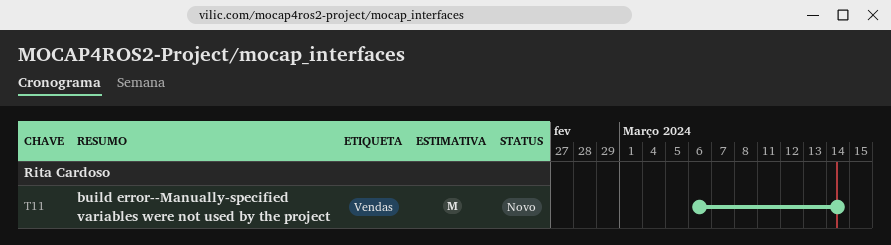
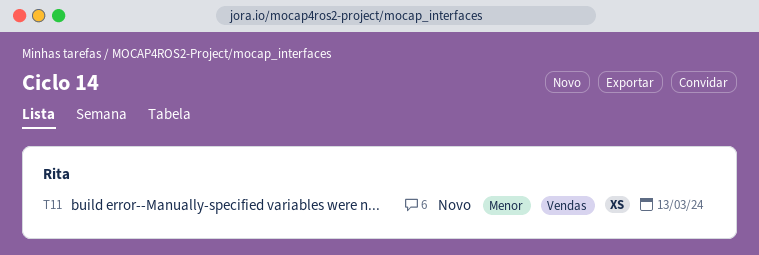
T11, estimate: M -> XS
T11, due: Mar 14 -> Mar 13

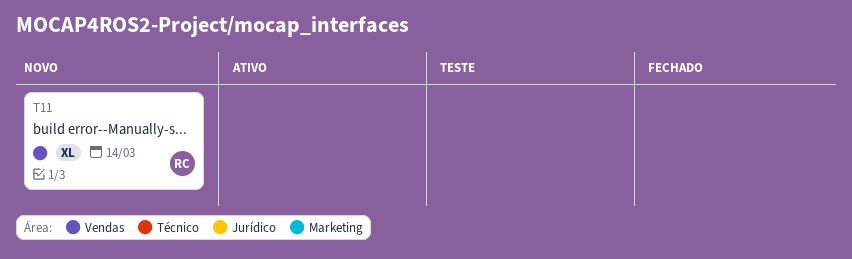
T11, estimate: XS -> XL
T11, due: Mar 13 -> Mar 14

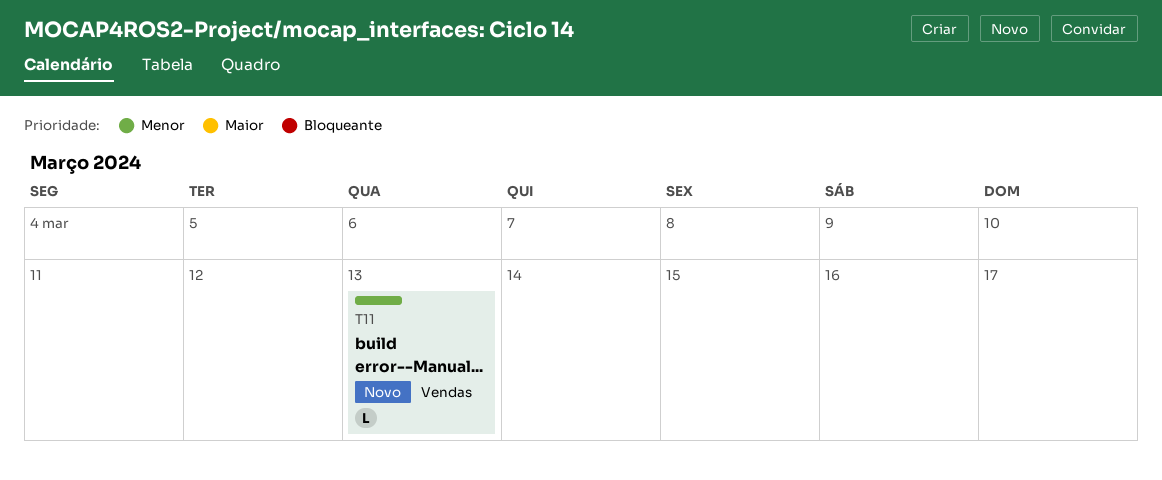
T11, estimate: XL -> L
T11, due: Mar 14 -> Mar 13

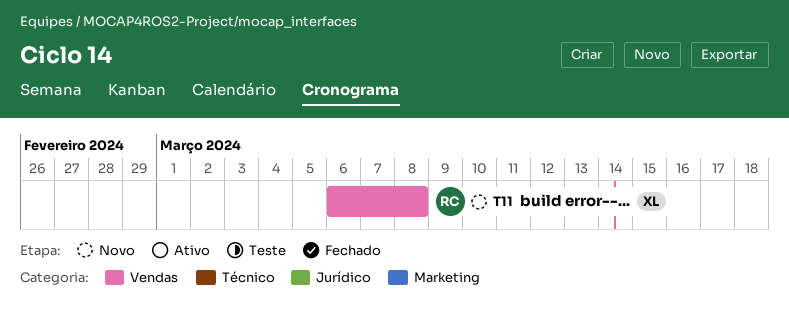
T11, estimate: L -> XL
T11, due: Mar 13 -> Mar 8

